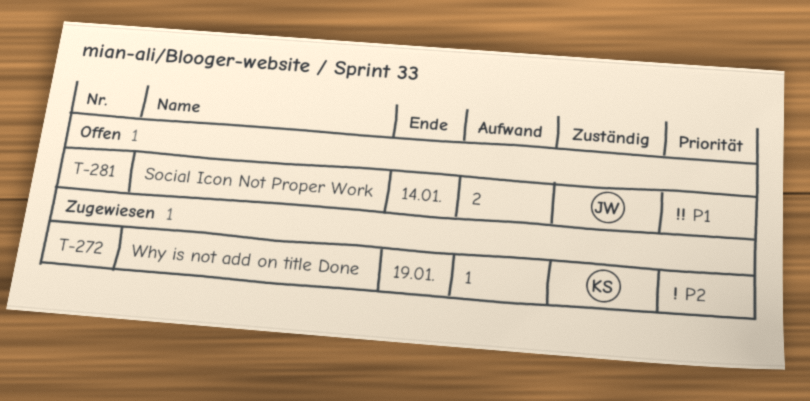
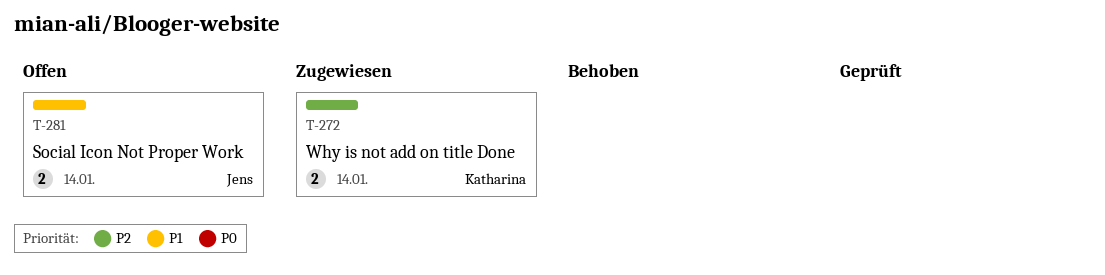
T-272, estimate: 1 -> 2
T-272, due: Jan 19 -> Jan 14

